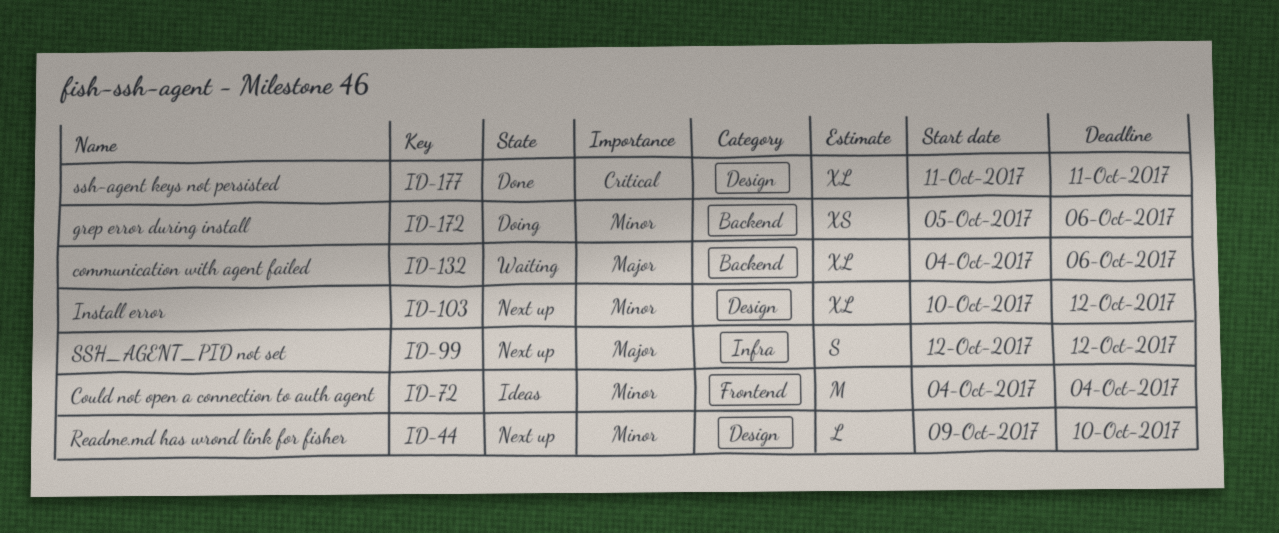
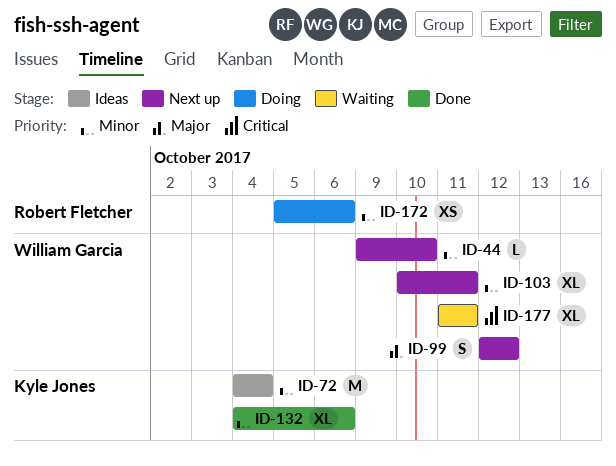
ID-103, due: Oct 12 -> Oct 11
ID-132, status: Waiting -> Done
ID-132, priority: Major -> Minor
ID-177, status: Done -> Waiting

